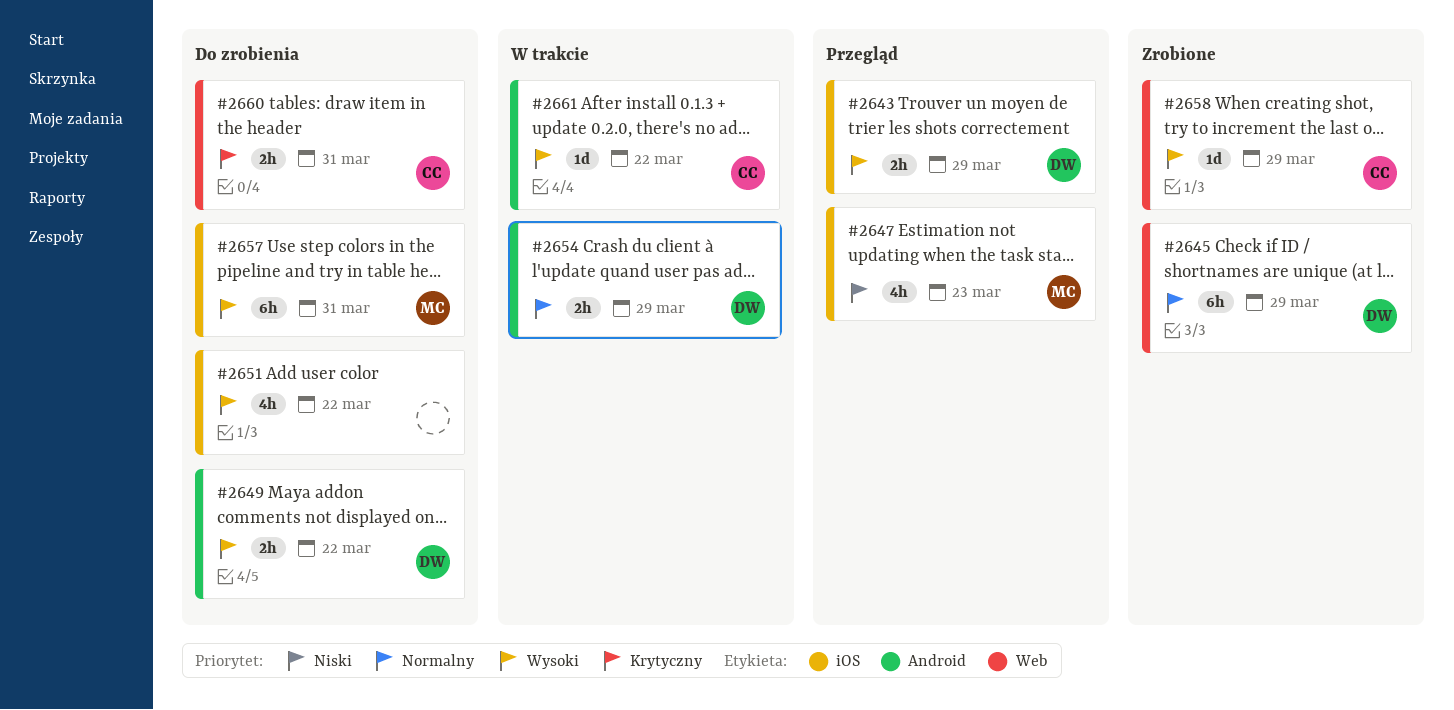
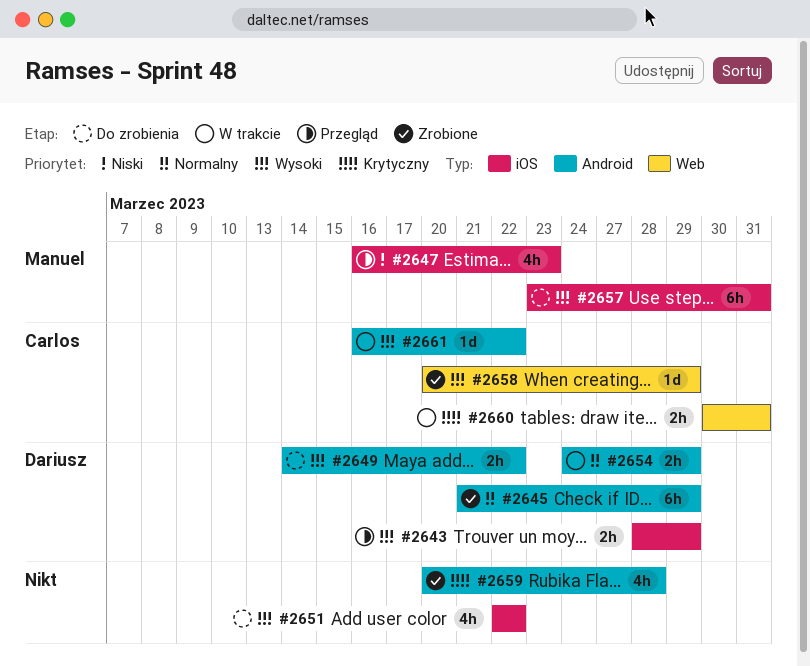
#2645, label: Web -> Android
#2659: none -> present
#2660, status: Do zrobienia -> W trakcie

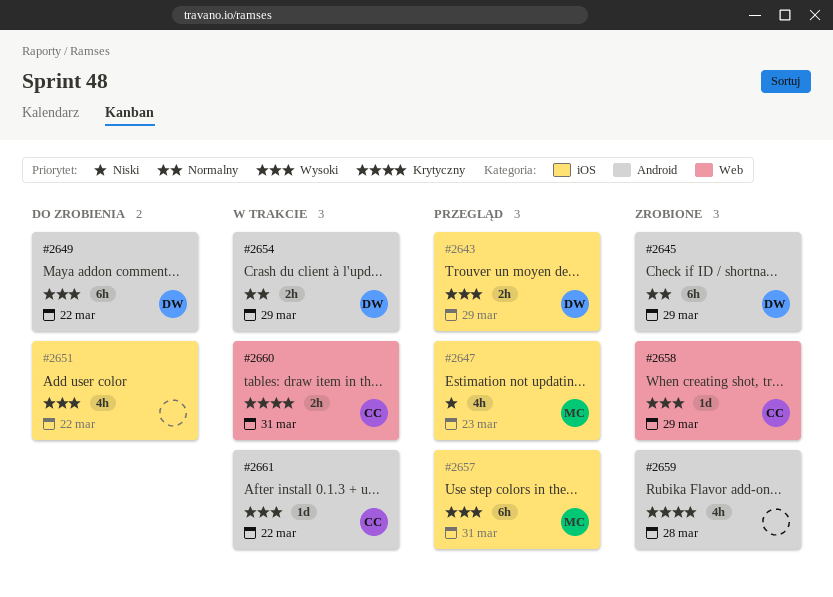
#2649, estimate: 2h -> 6h
#2657, status: Do zrobienia -> Przegląd

